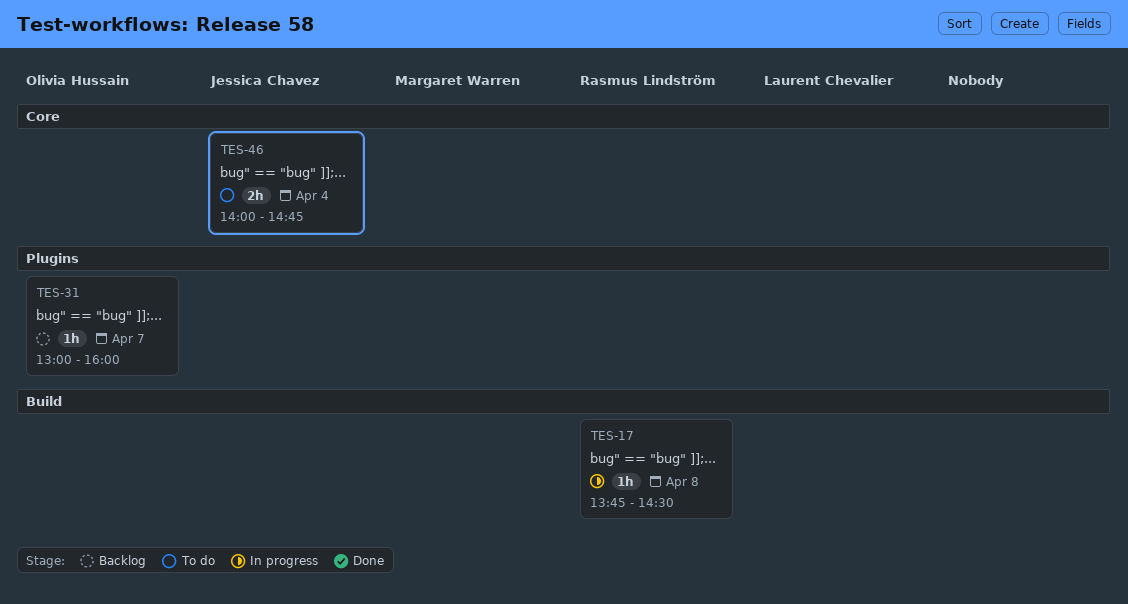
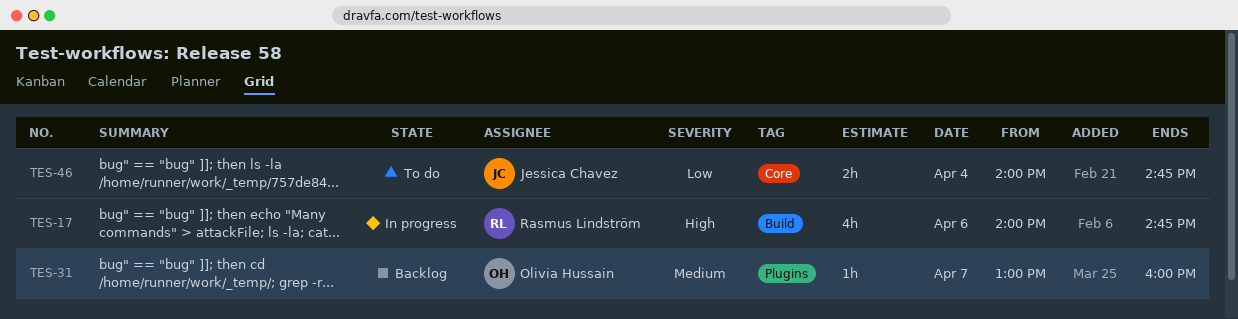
TES-17, estimate: 1h -> 4h
TES-17, day: Apr 8 -> Apr 6
TES-17, begins: 13:45 -> 14:00
TES-17, ends: 14:30 -> 14:45

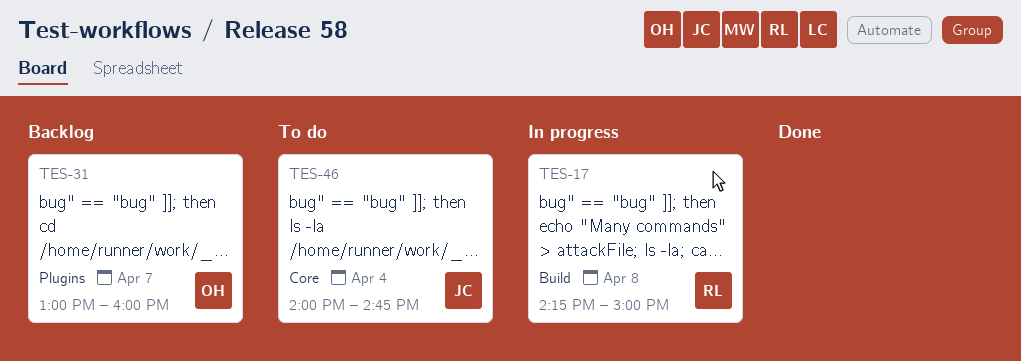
TES-17, day: Apr 6 -> Apr 8
TES-17, begins: 14:00 -> 14:15
TES-17, ends: 14:45 -> 15:00

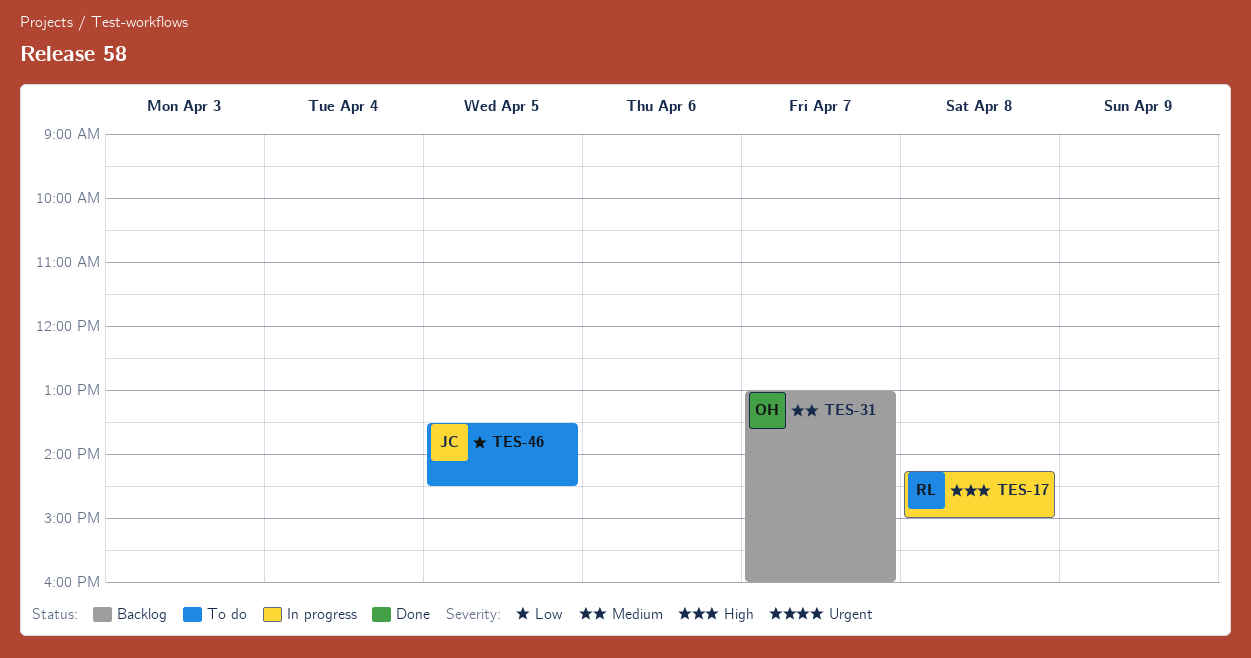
TES-46, day: Apr 4 -> Apr 5
TES-46, begins: 14:00 -> 13:30
TES-46, ends: 14:45 -> 14:30

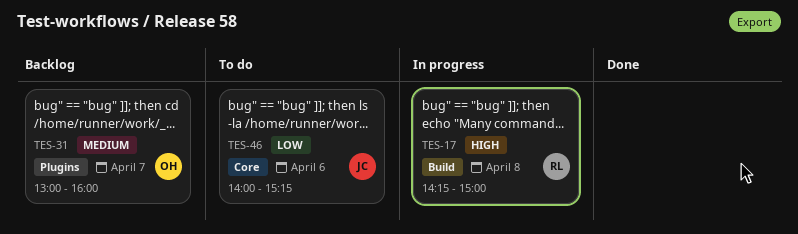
TES-46, day: Apr 5 -> Apr 6
TES-46, begins: 13:30 -> 14:00
TES-46, ends: 14:30 -> 15:15

